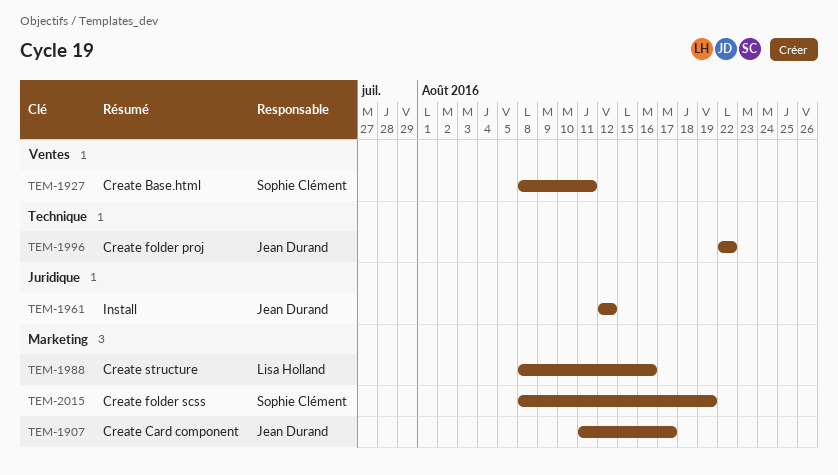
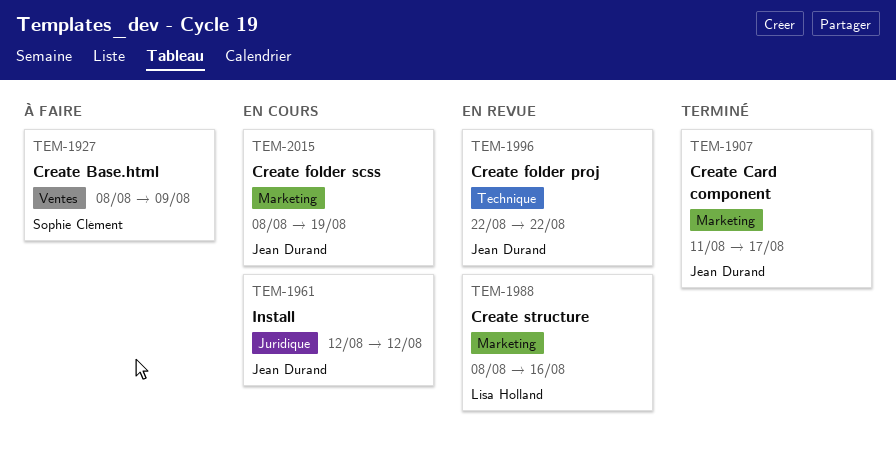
TEM-1927, due: Aug 11 -> Aug 9
TEM-2015, owner: Sophie Clément -> Jean Durand

